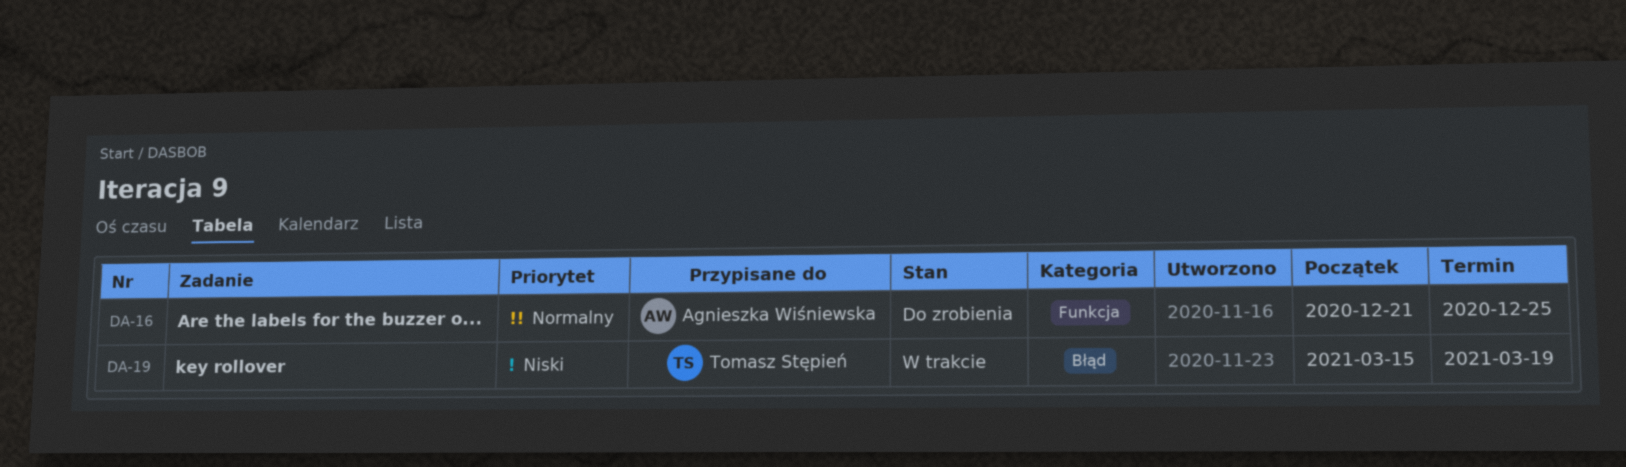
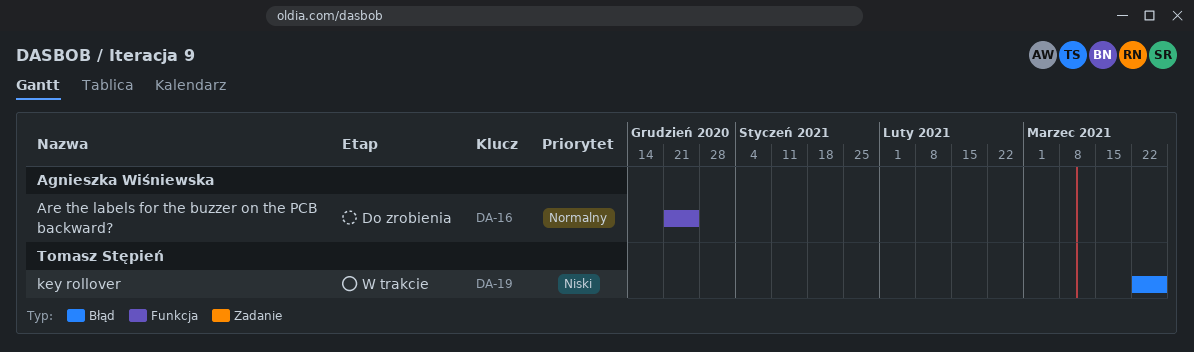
DA-19, start: Mar 15 -> Mar 22
DA-19, due: Mar 19 -> Mar 26

